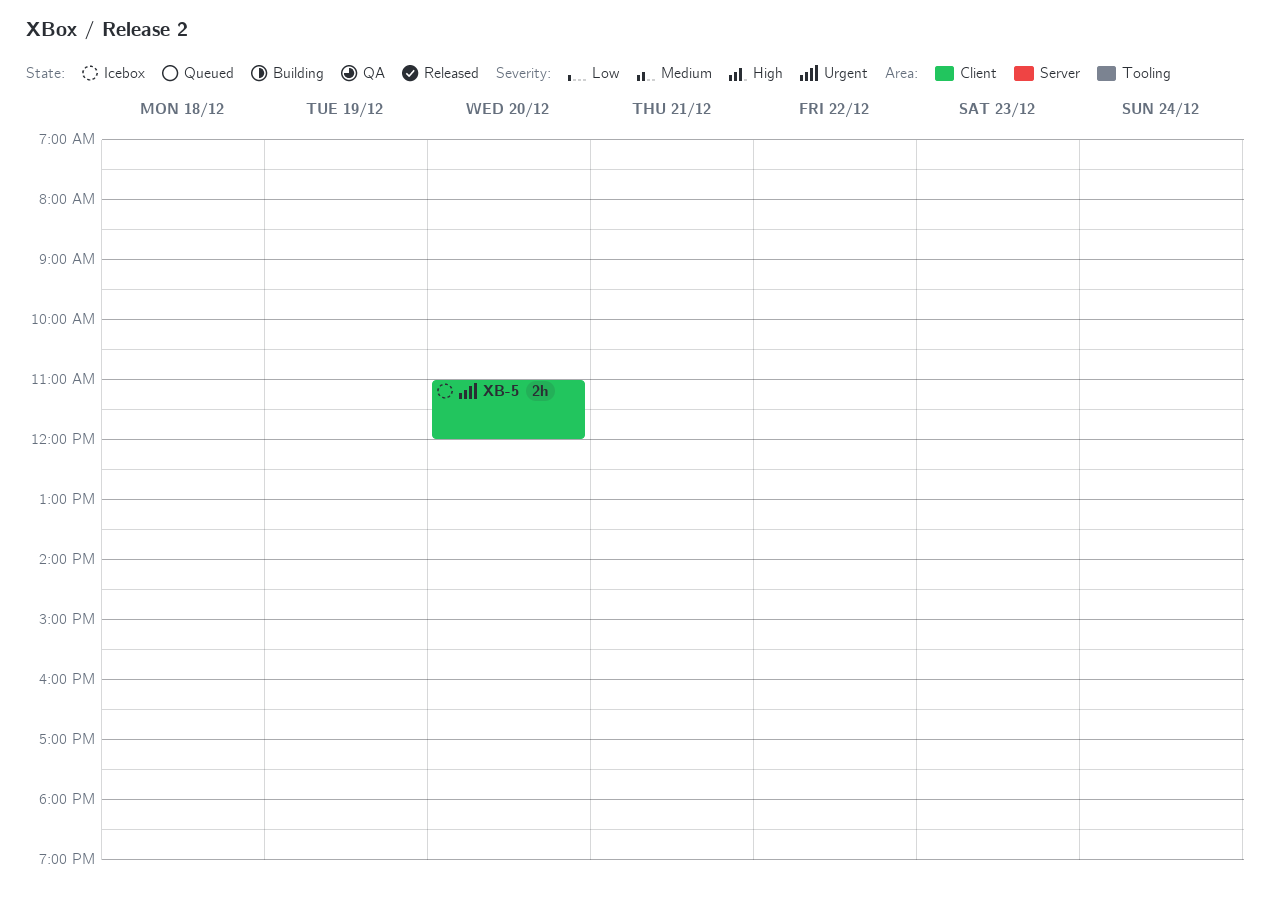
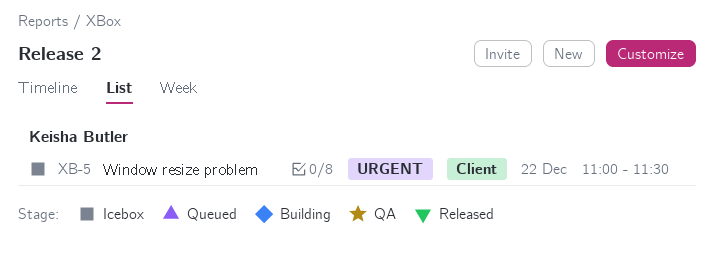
XB-5, day: Dec 20 -> Dec 22
XB-5, ends: 12:00 -> 11:30

